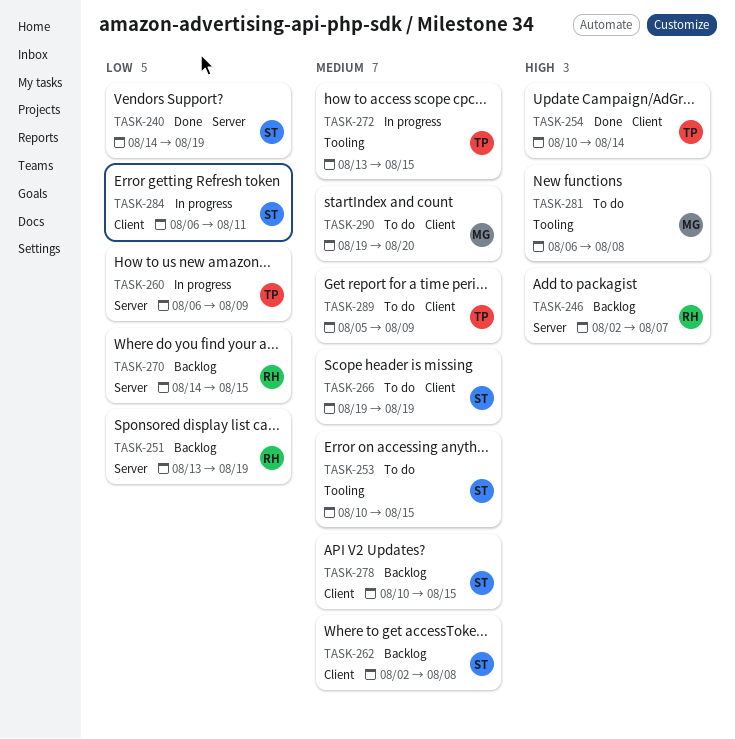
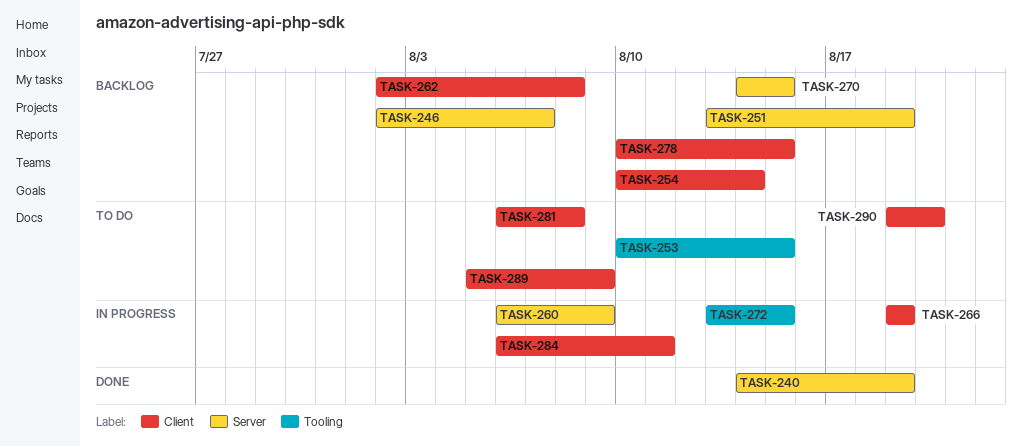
TASK-254, status: Done -> Backlog
TASK-266, status: To do -> In progress
TASK-281, label: Tooling -> Client

